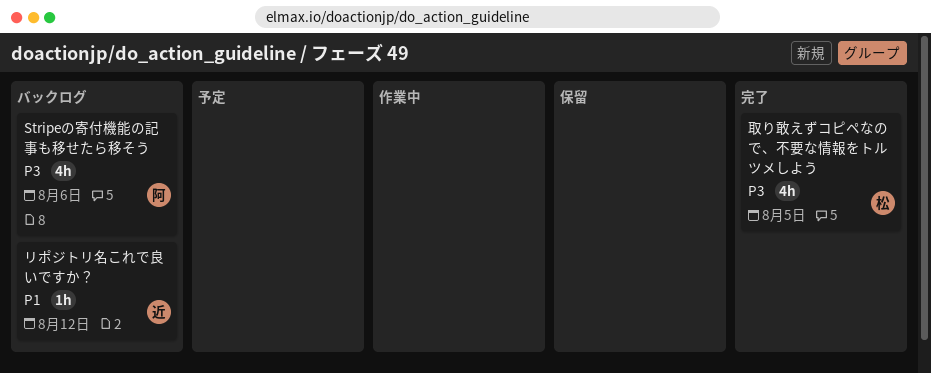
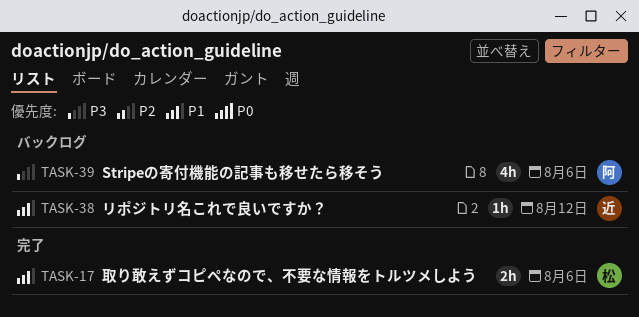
取り敢えずコピペなので、不要な情報をトルツメしよう, priority: P3 -> P1
取り敢えずコピペなので、不要な情報をトルツメしよう, estimate: 4h -> 2h
取り敢えずコピペなので、不要な情報をトルツメしよう, due: Aug 5 -> Aug 6

